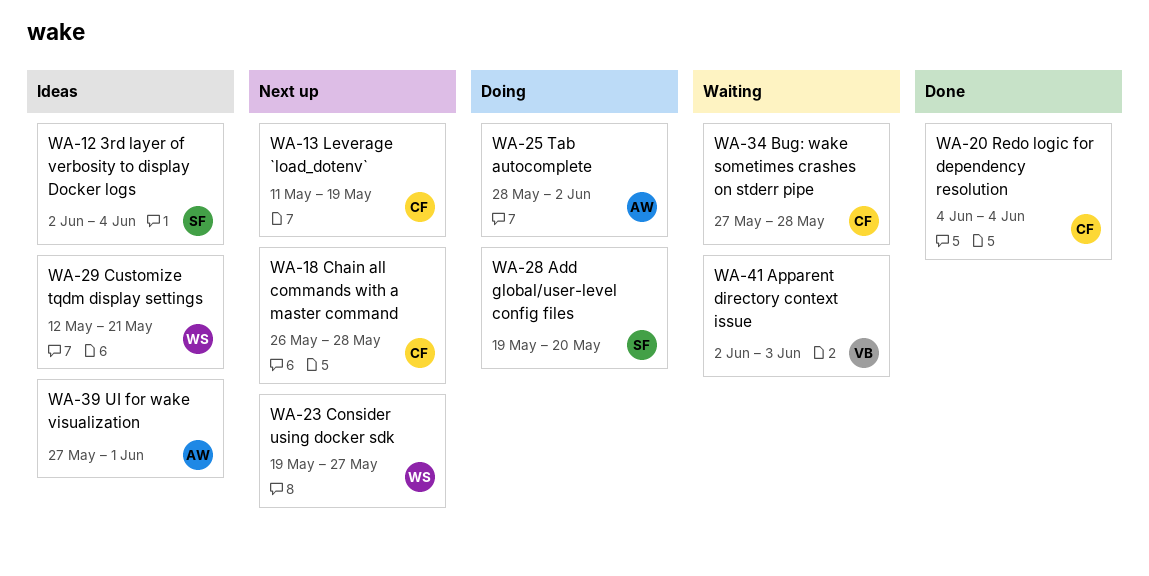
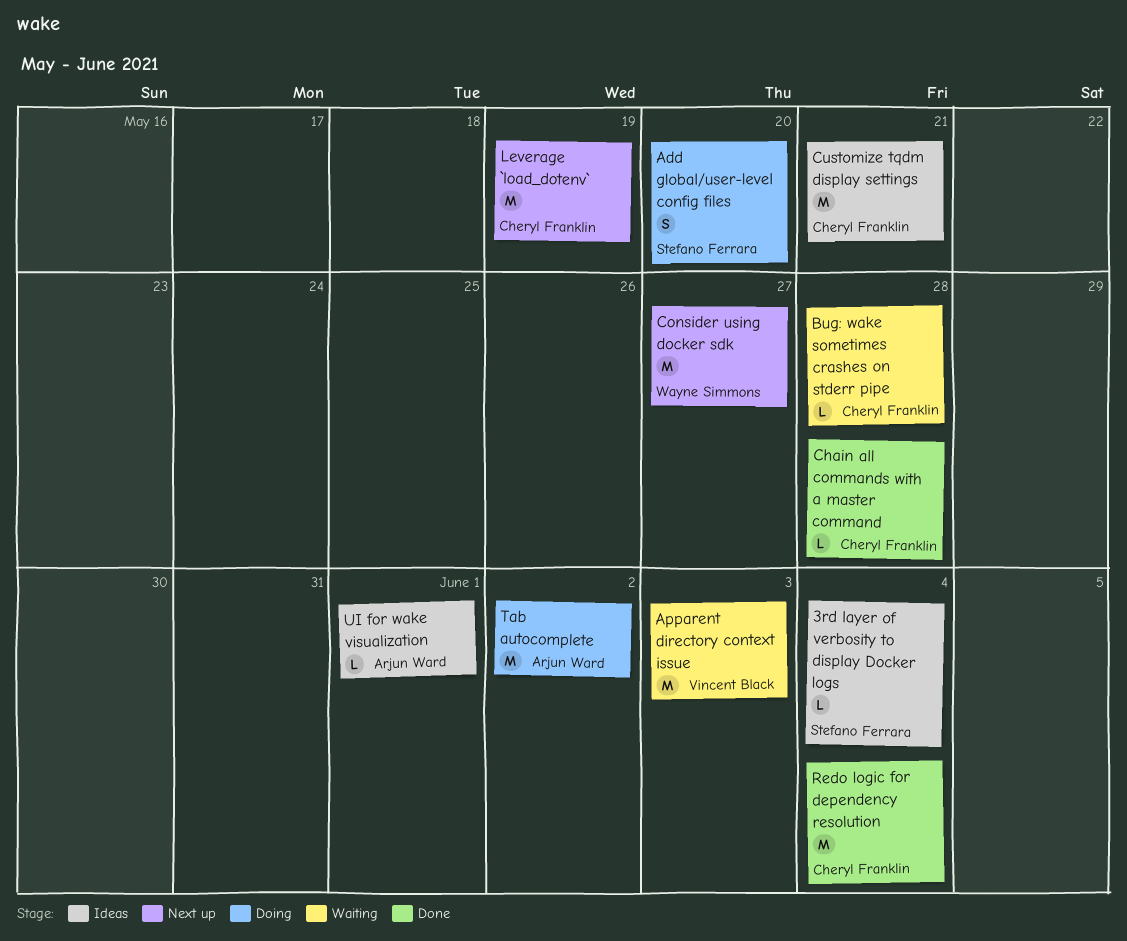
Chain all commands with a master command, status: Next up -> Done
Customize tqdm display settings, owner: Wayne Simmons -> Cheryl Franklin

